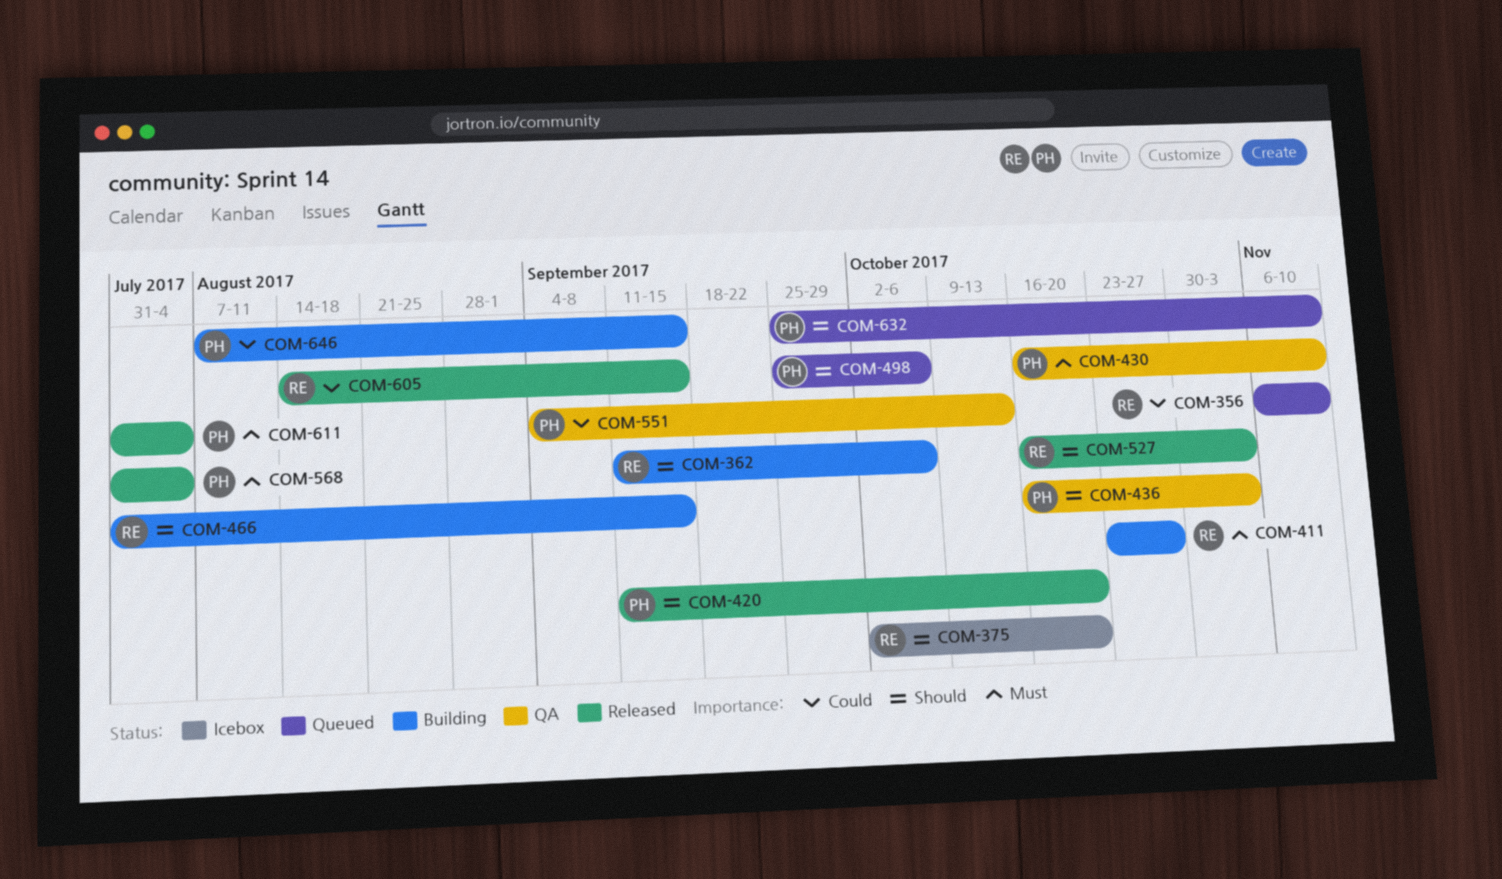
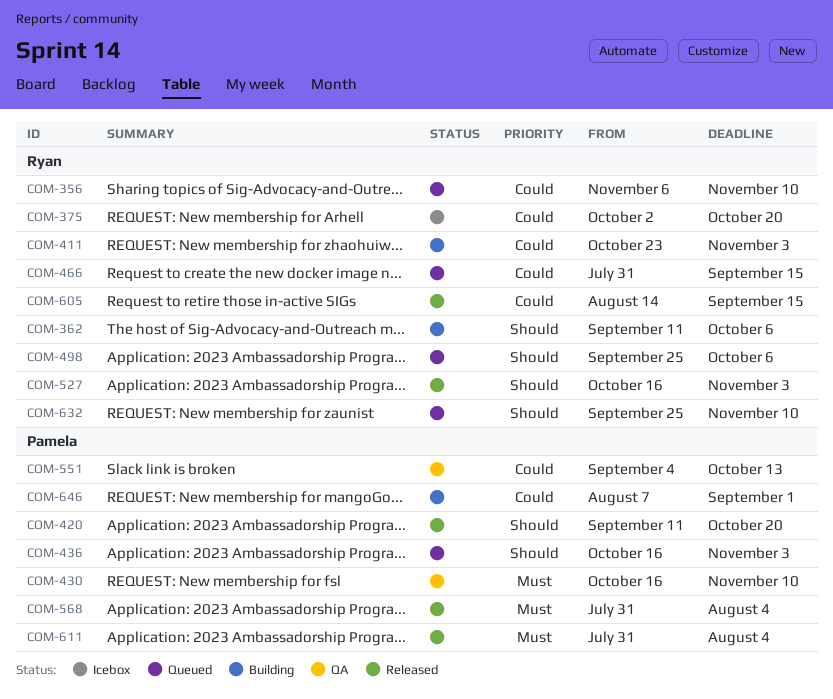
COM-375, priority: Should -> Could
COM-411, priority: Must -> Could
COM-411, due: Oct 27 -> Nov 3
COM-436, status: QA -> Queued
COM-466, status: Building -> Queued
COM-466, priority: Should -> Could
COM-498, owner: Pamela -> Ryan
COM-632, owner: Pamela -> Ryan
COM-646, due: Sep 15 -> Sep 1

